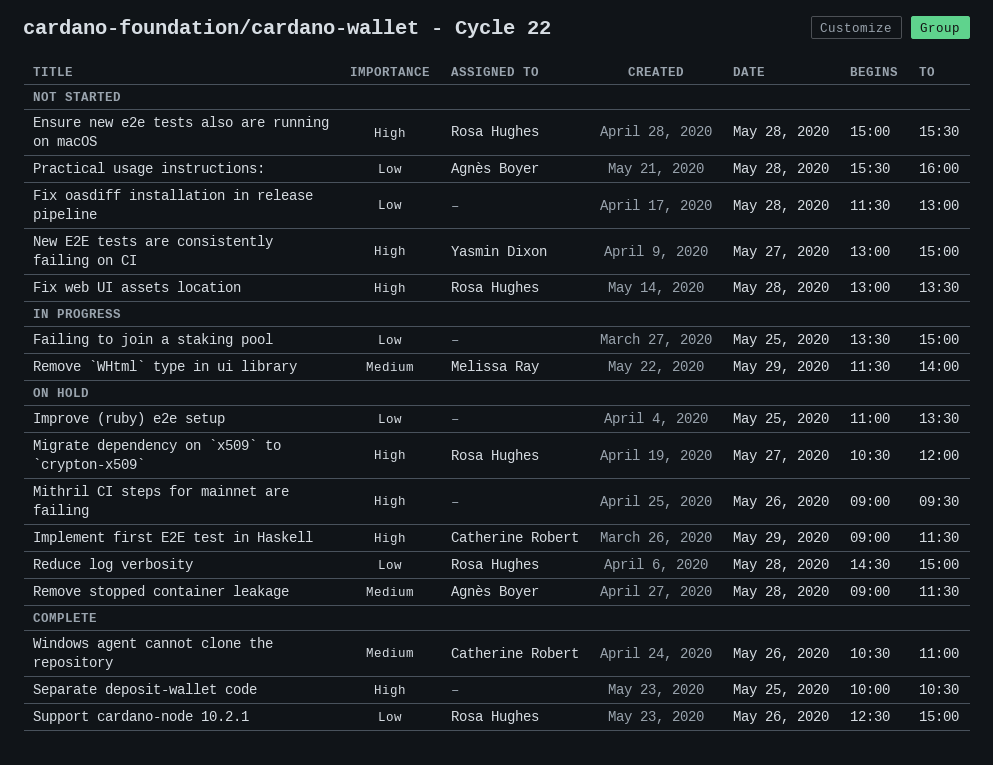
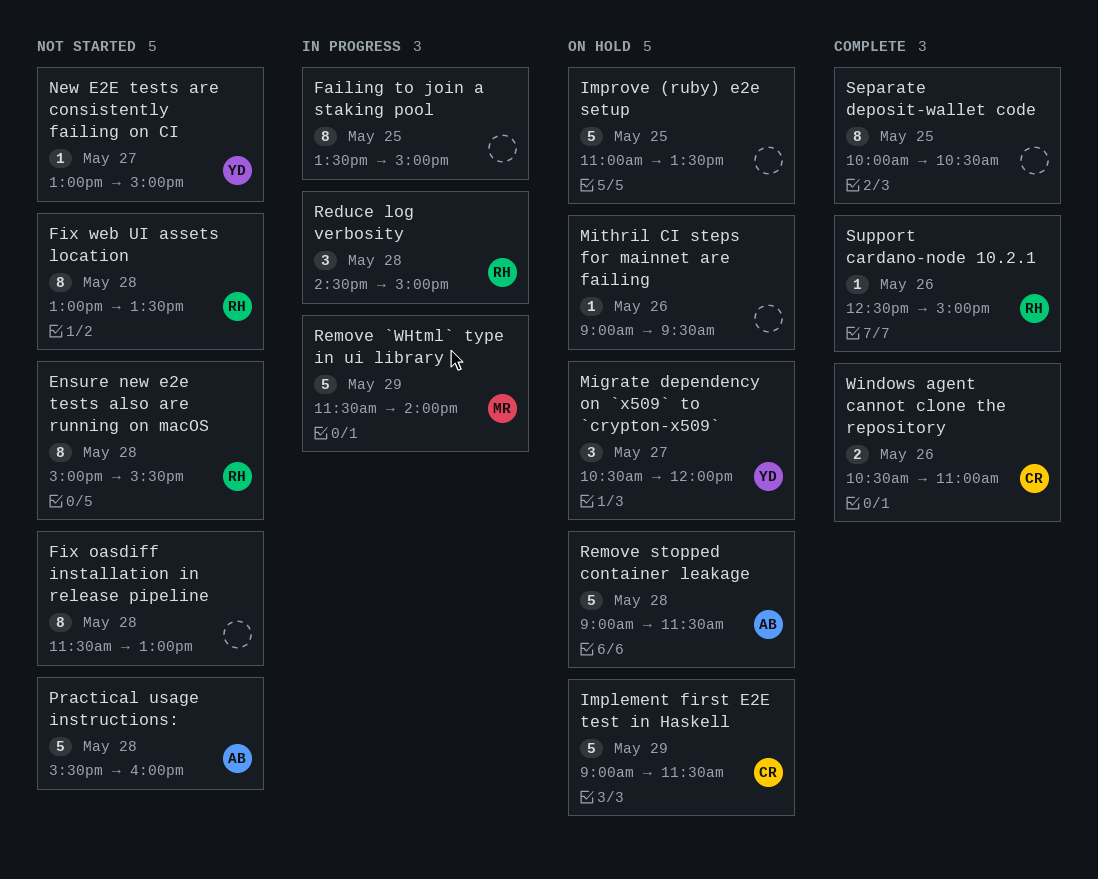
Migrate dependency on `x509` to `crypton-x509`, owner: Rosa Hughes -> Yasmin Dixon
Reduce log verbosity, status: On hold -> In progress

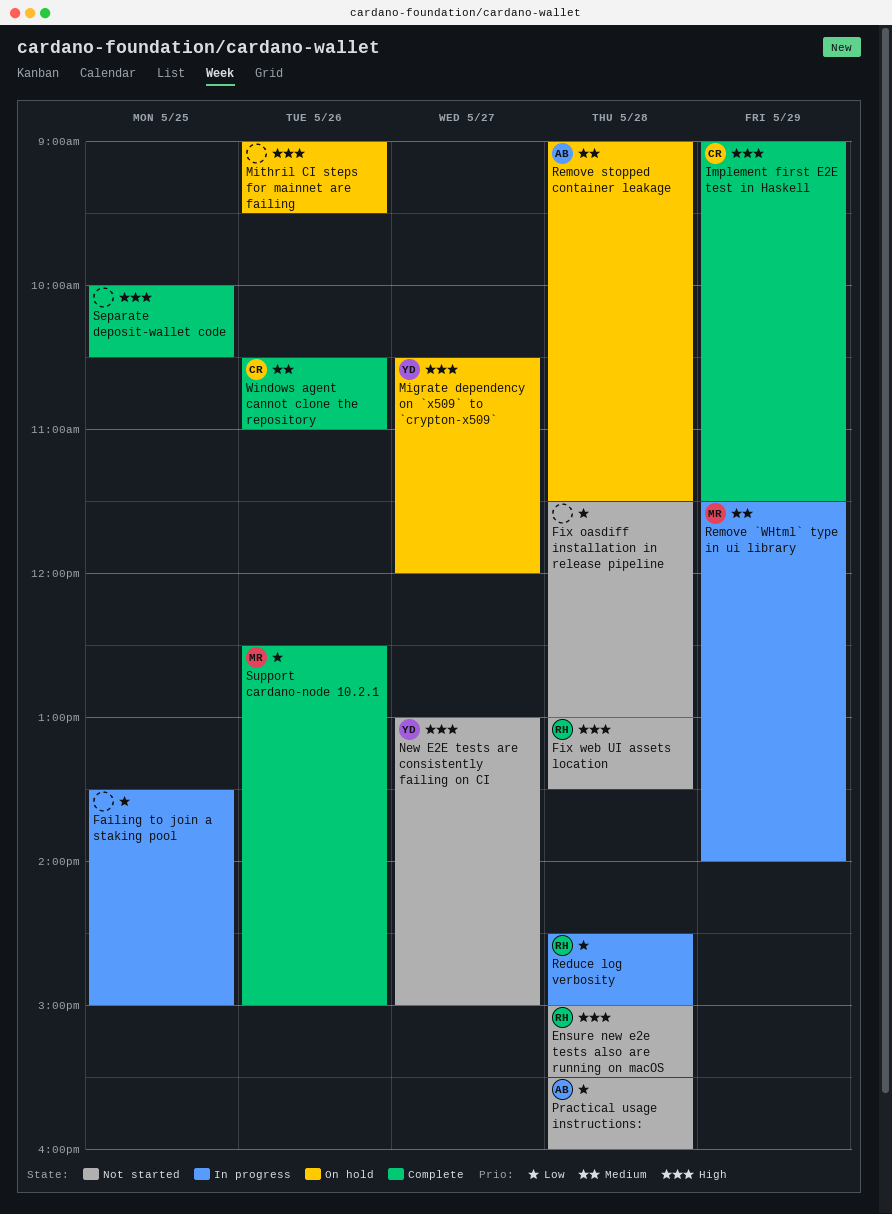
Implement first E2E test in Haskell, status: On hold -> Complete
Improve (ruby) e2e setup: present -> none
Support cardano-node 10.2.1, owner: RH -> MR

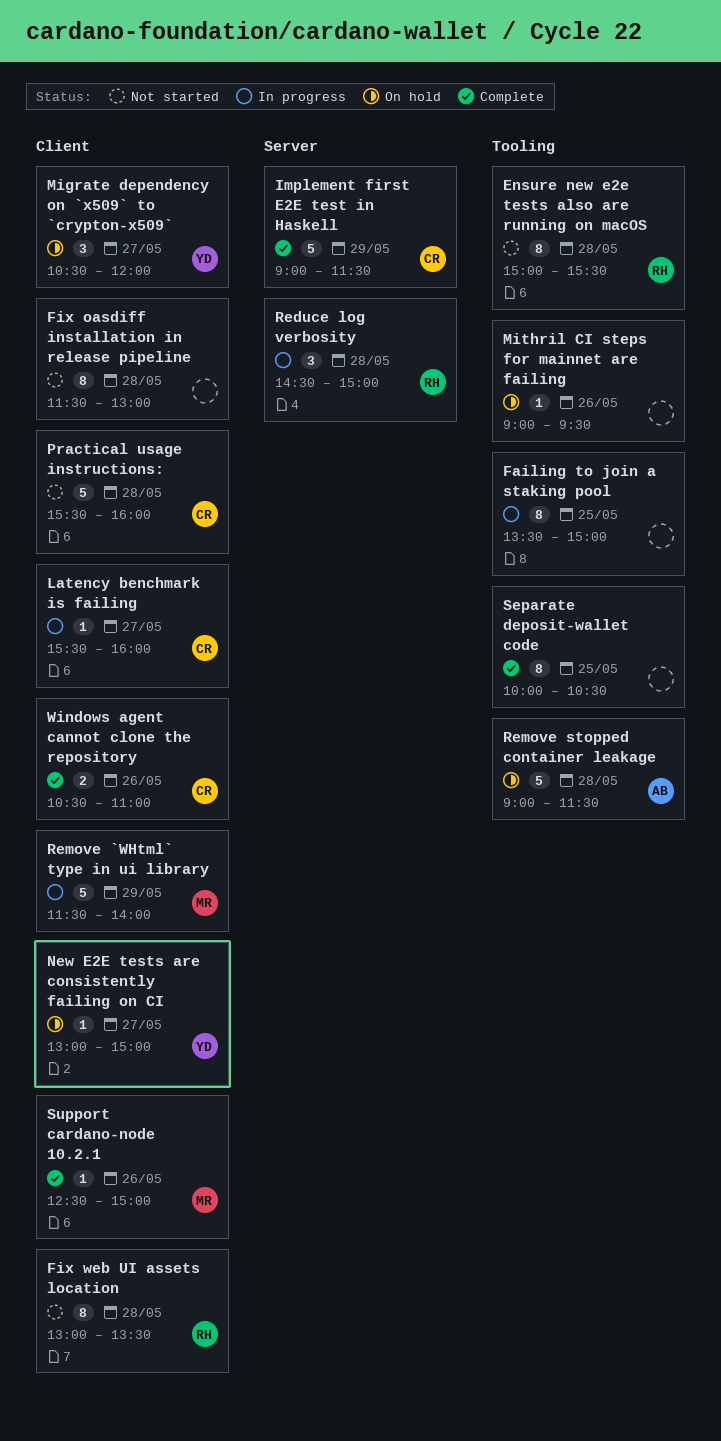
Latency benchmark is failing: none -> present
New E2E tests are consistently failing on CI, status: Not started -> On hold
Practical usage instructions:, owner: AB -> CR

